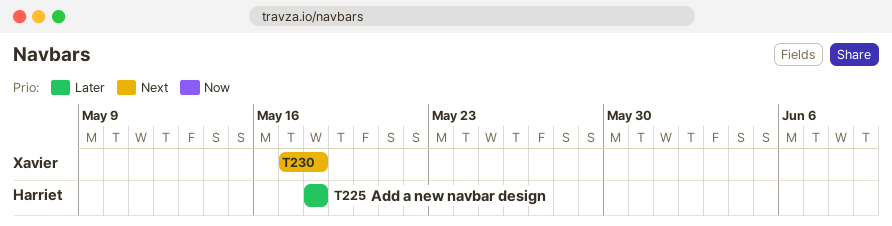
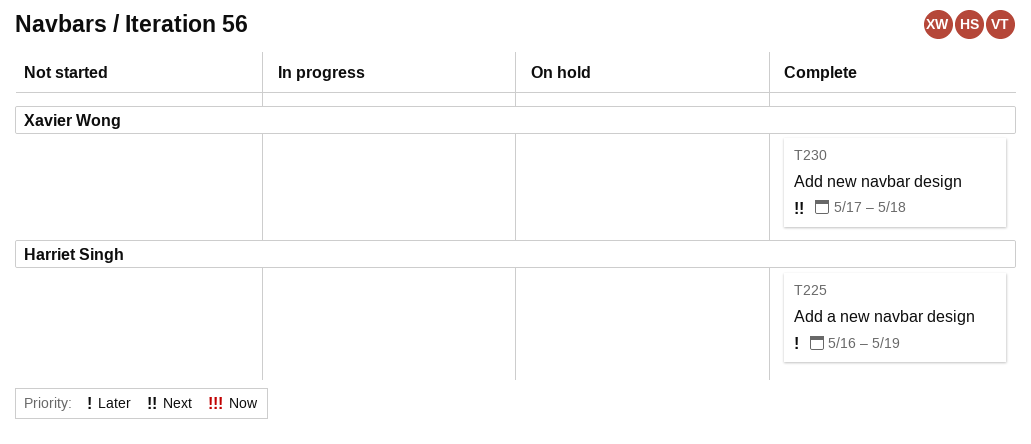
T225, start: May 18 -> May 16
T225, due: May 18 -> May 19

